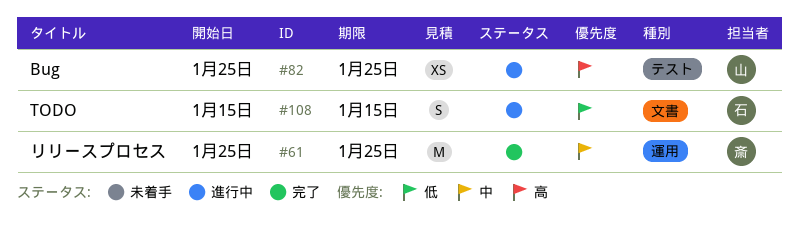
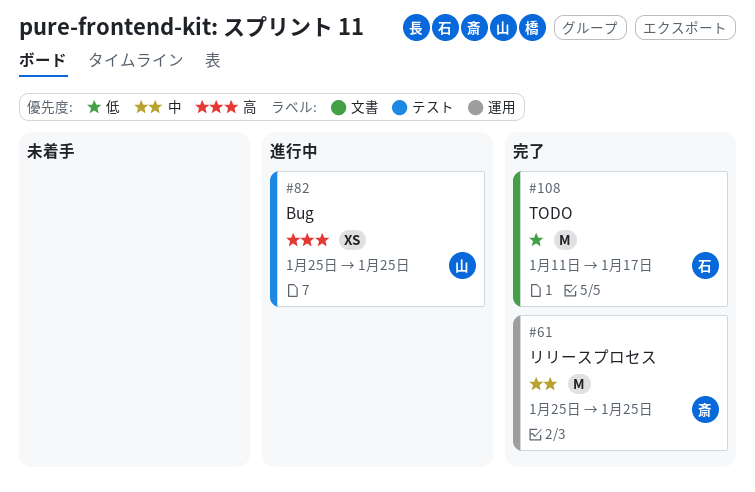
#108, status: 進行中 -> 完了
#108, estimate: S -> M
#108, start: Jan 15 -> Jan 11
#108, due: Jan 15 -> Jan 17

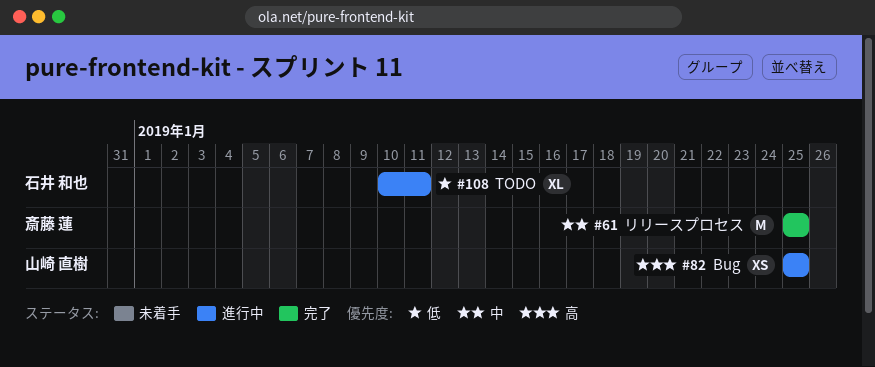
#108, status: 完了 -> 進行中
#108, estimate: M -> XL
#108, start: Jan 11 -> Jan 10
#108, due: Jan 17 -> Jan 11

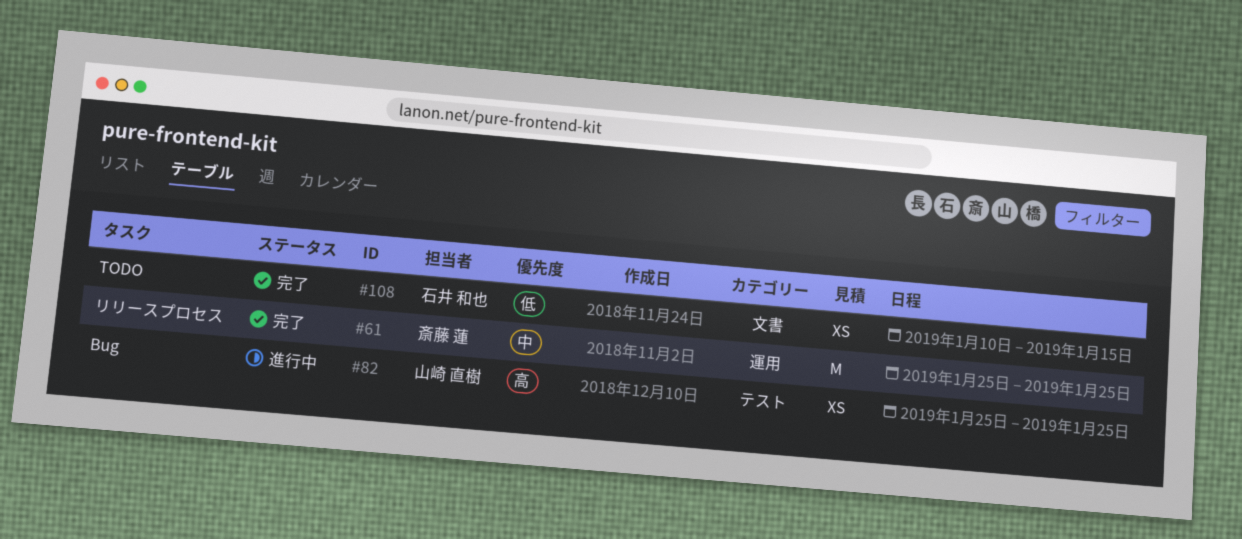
#108, status: 進行中 -> 完了
#108, estimate: XL -> XS
#108, due: Jan 11 -> Jan 15

